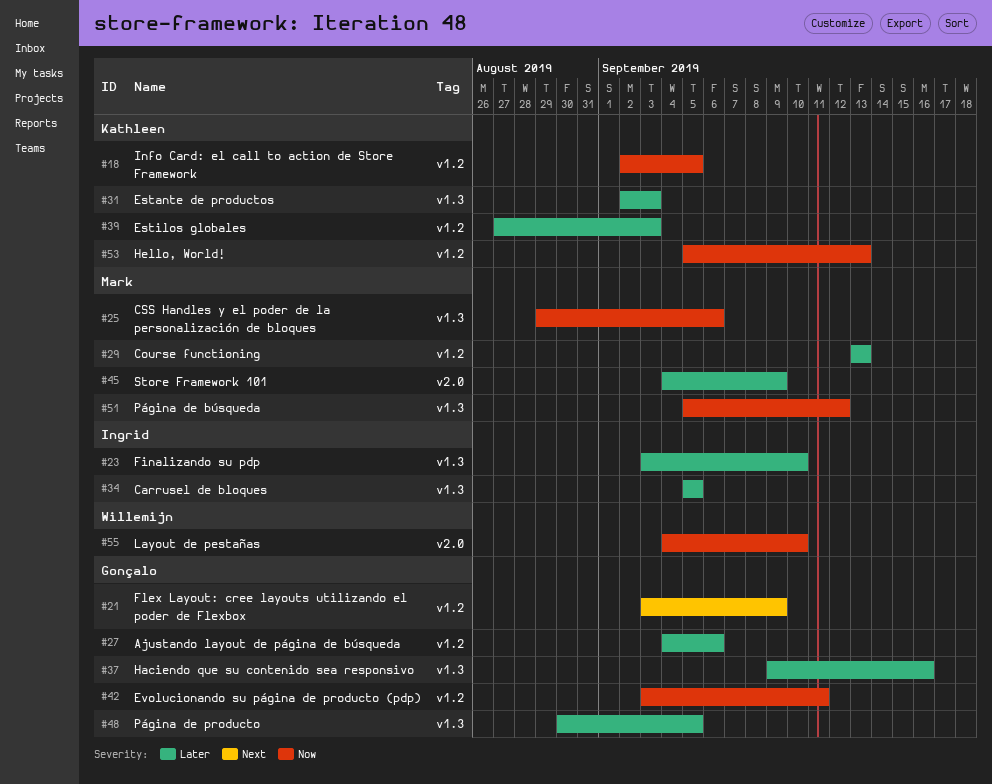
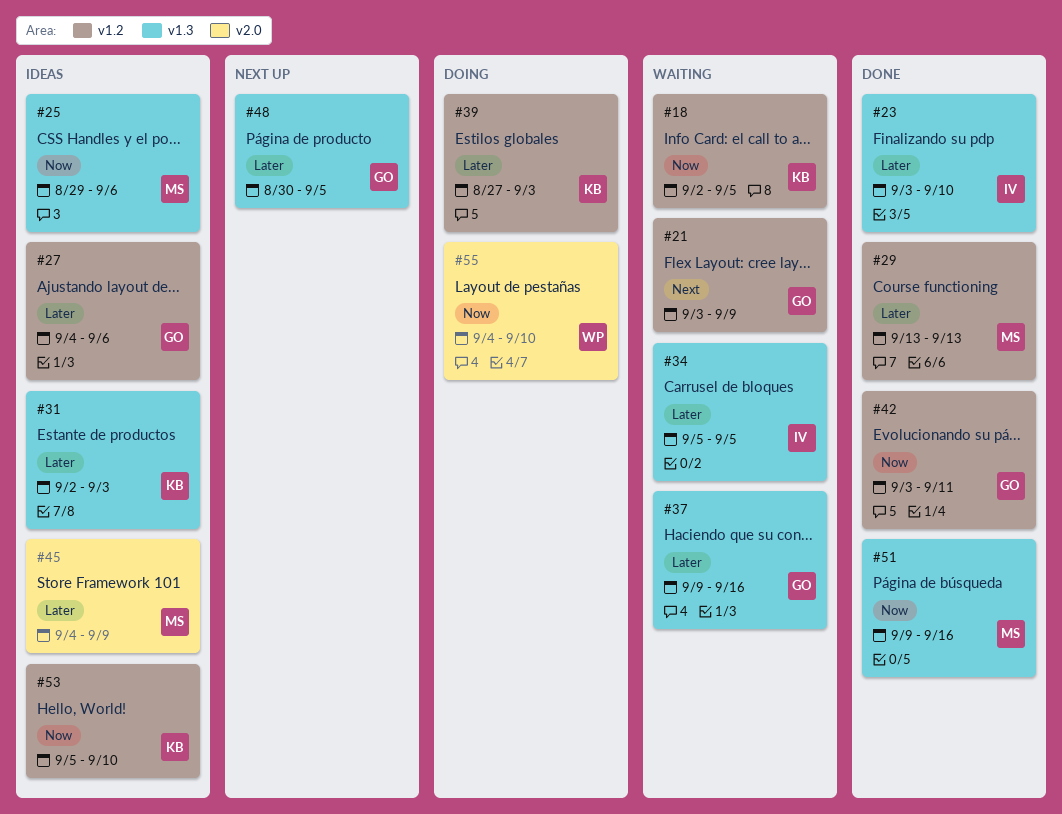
#51, start: Sep 5 -> Sep 9
#51, due: Sep 12 -> Sep 16
#53, due: Sep 13 -> Sep 10

